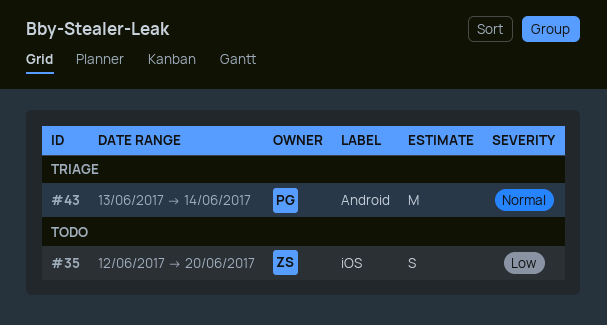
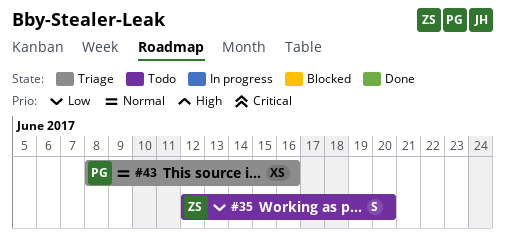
#43, estimate: M -> XS
#43, start: Jun 13 -> Jun 8
#43, due: Jun 14 -> Jun 16

